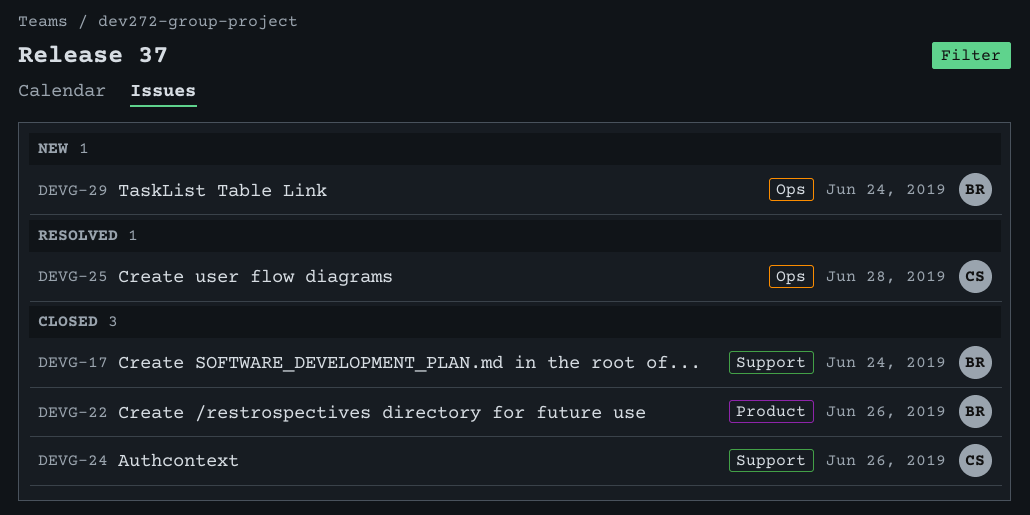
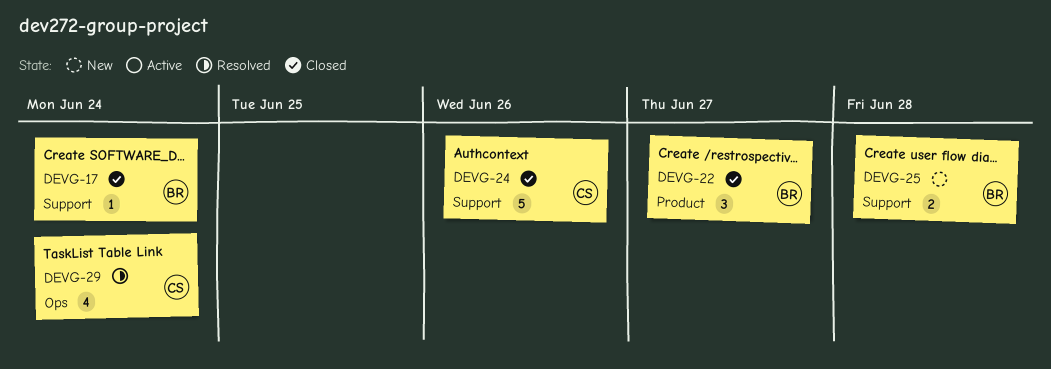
DEVG-22, due: Jun 26 -> Jun 27
DEVG-25, status: Resolved -> New
DEVG-25, owner: CS -> BR
DEVG-25, label: Ops -> Support
DEVG-29, status: New -> Resolved
DEVG-29, owner: BR -> CS

